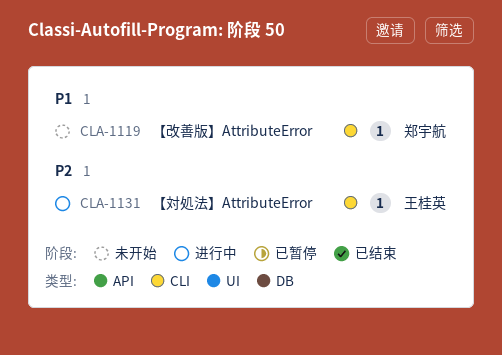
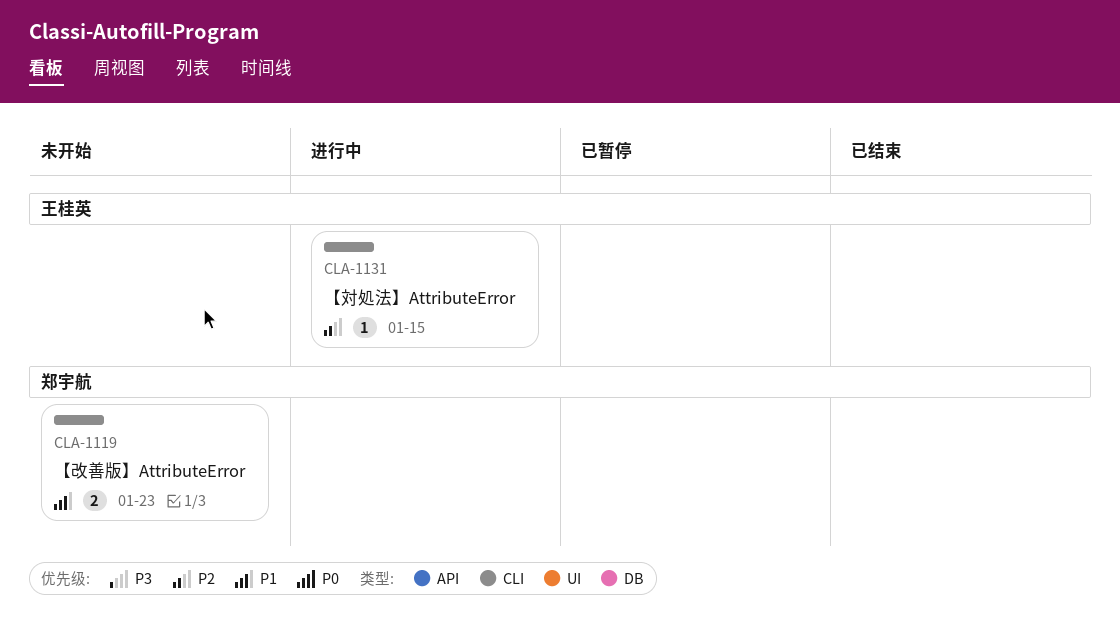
CLA-1119, estimate: 1 -> 2

